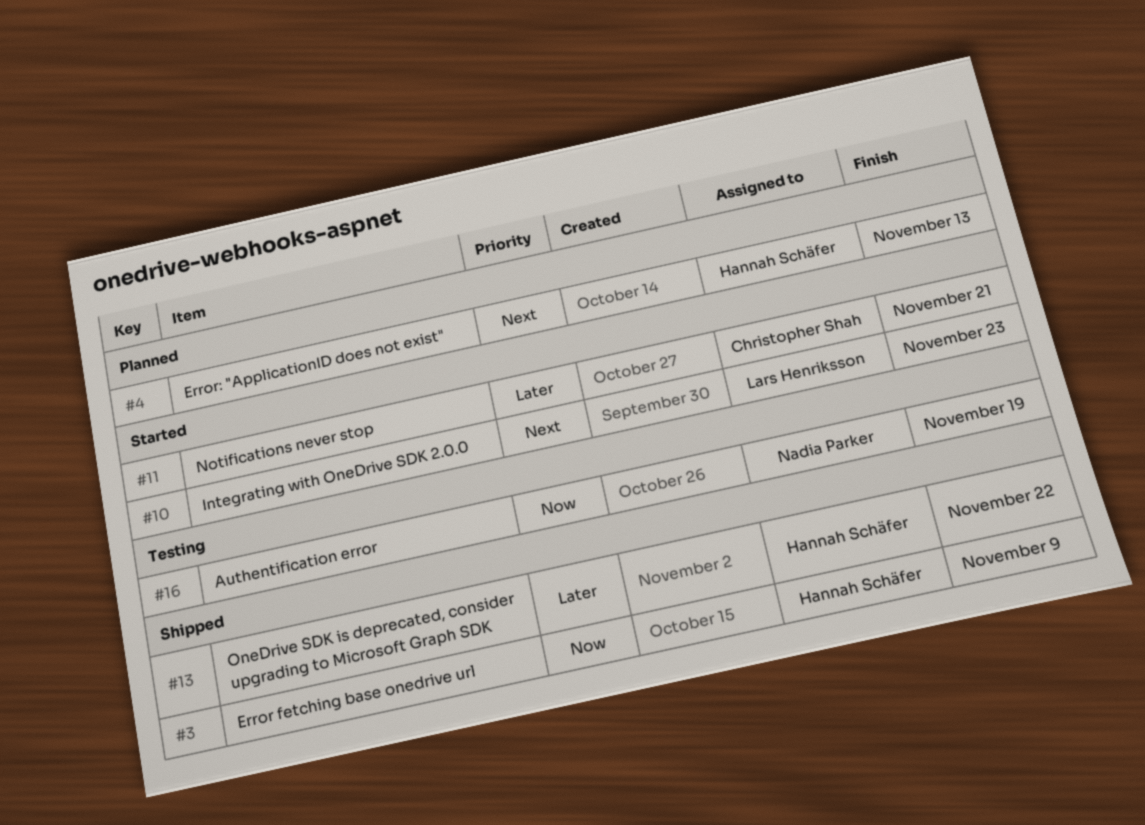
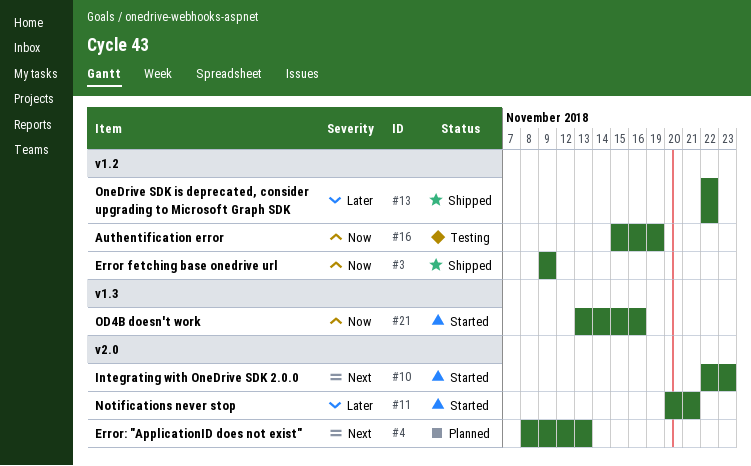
#21: none -> present

